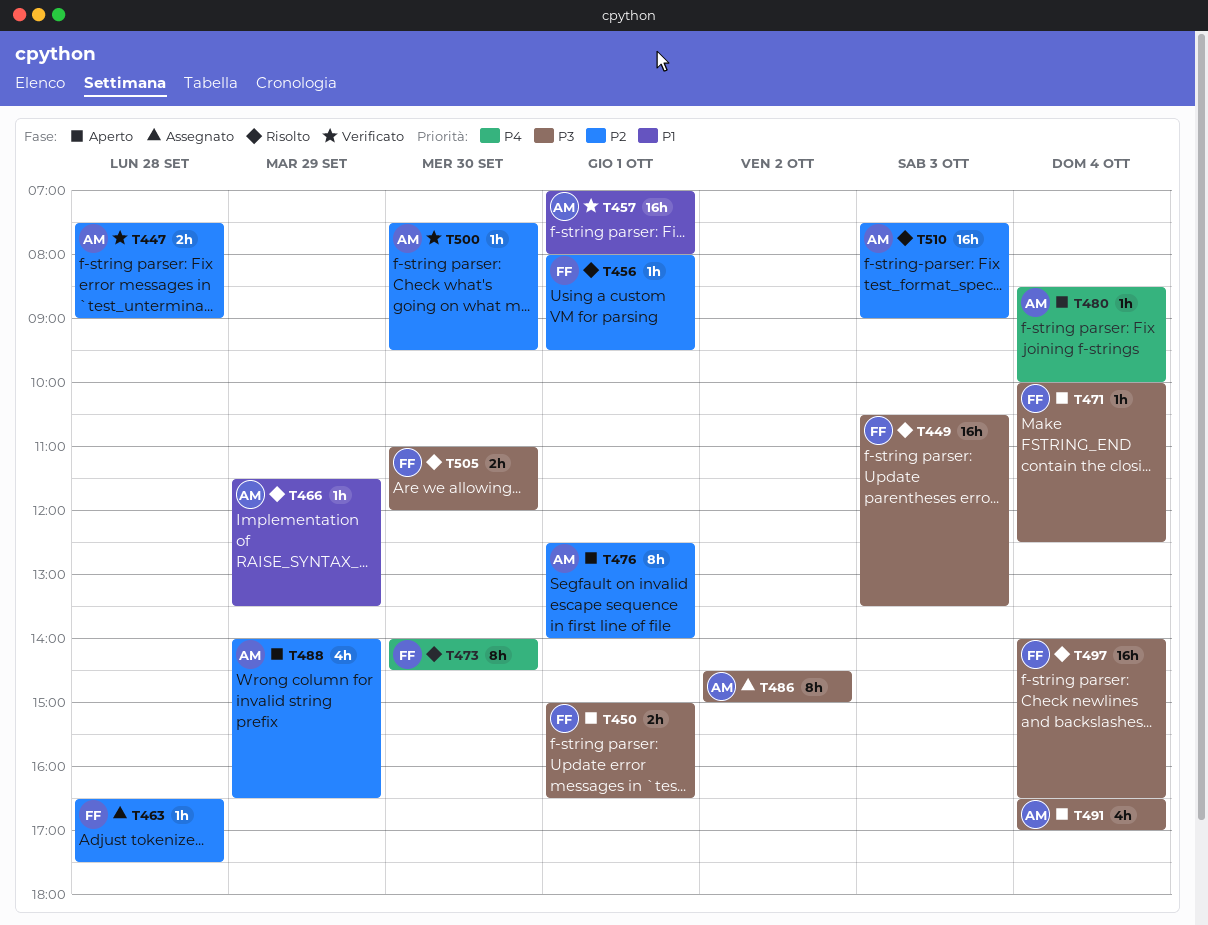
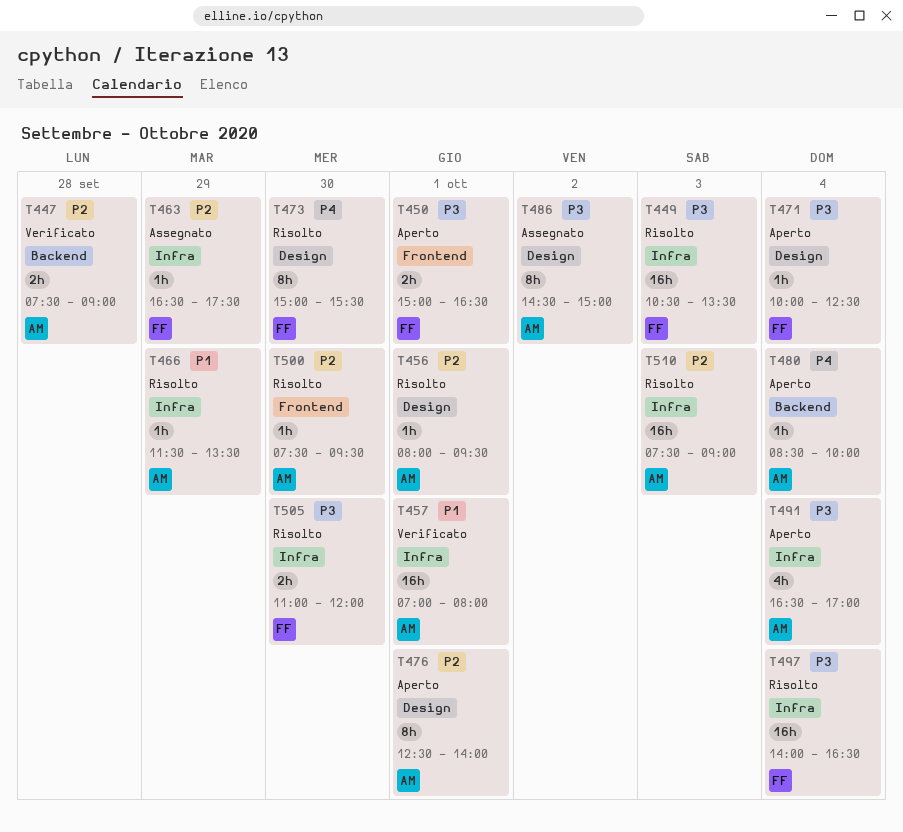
T456, owner: FF -> AM
T463, day: Sep 28 -> Sep 29
T473, begins: 14:00 -> 15:00
T473, ends: 14:30 -> 15:30
T488: present -> none
T500, status: Verificato -> Risolto

